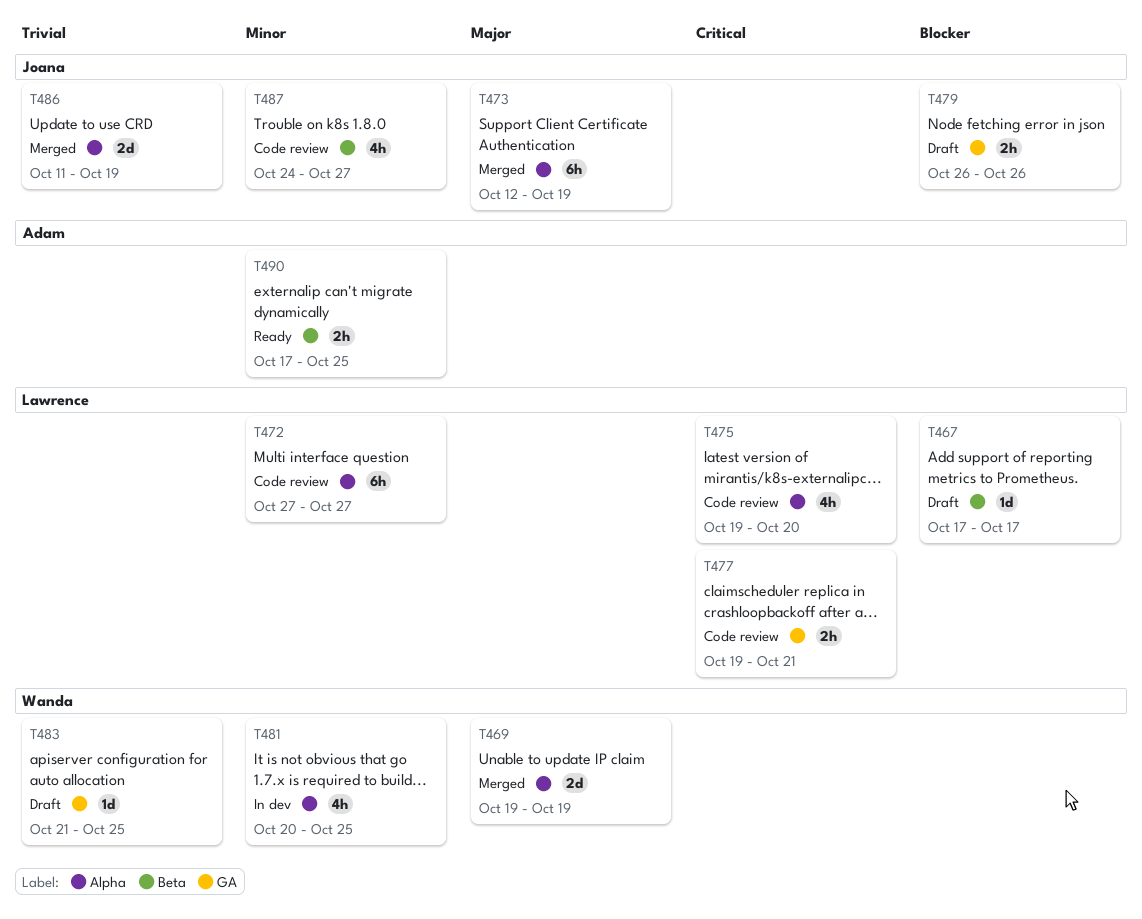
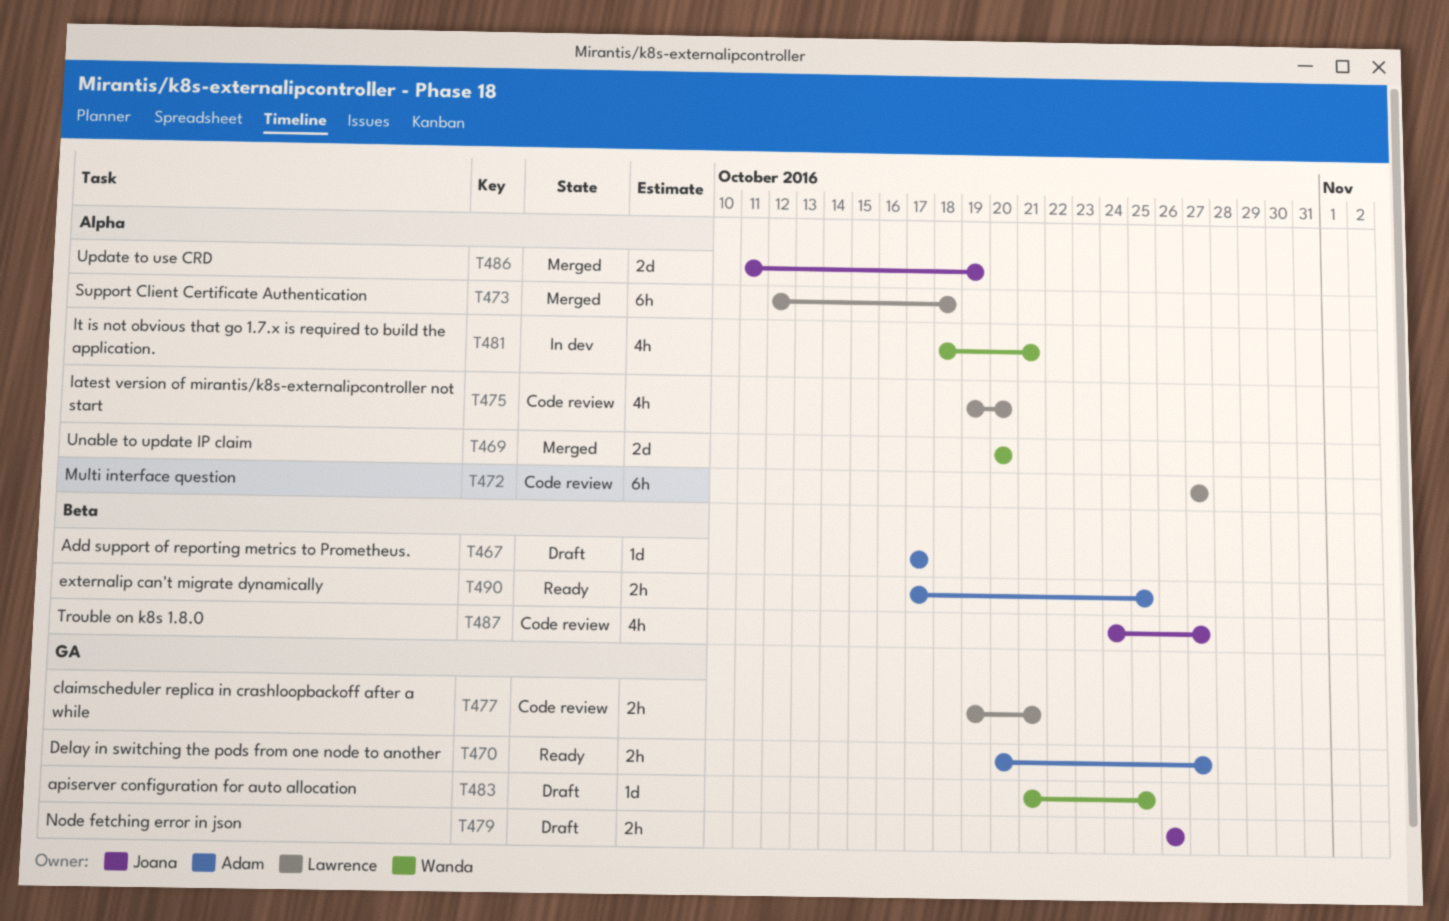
T467, owner: Lawrence -> Adam
T469, start: Oct 19 -> Oct 20
T469, due: Oct 19 -> Oct 20
T470: none -> present
T473, owner: Joana -> Lawrence
T473, due: Oct 19 -> Oct 18
T481, start: Oct 20 -> Oct 18
T481, due: Oct 25 -> Oct 21

